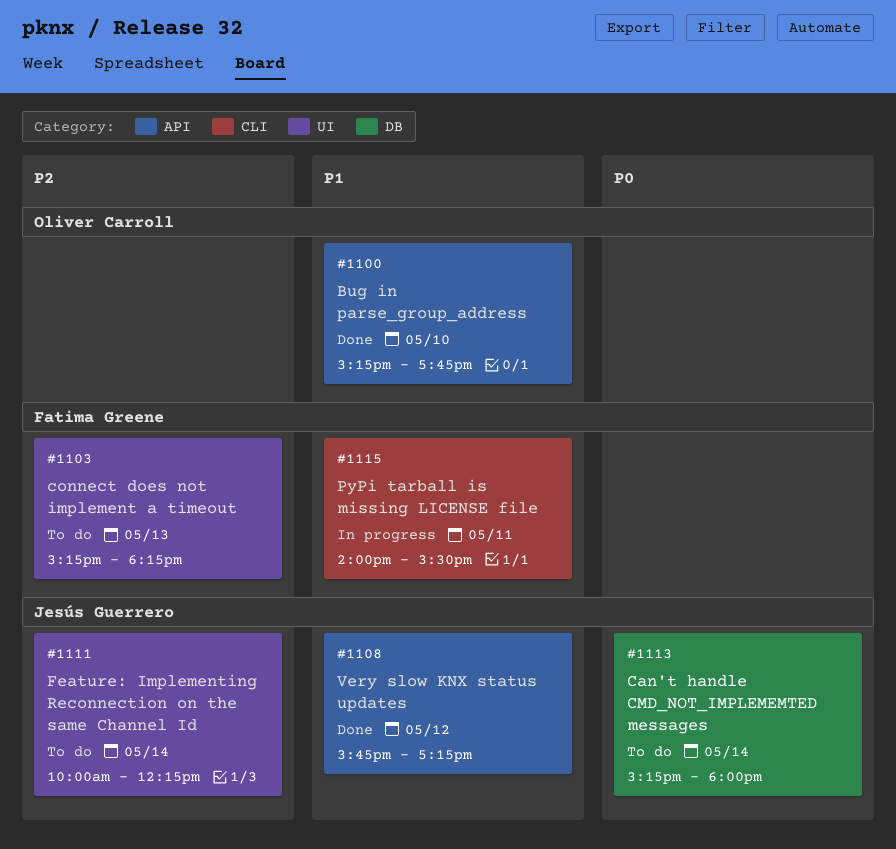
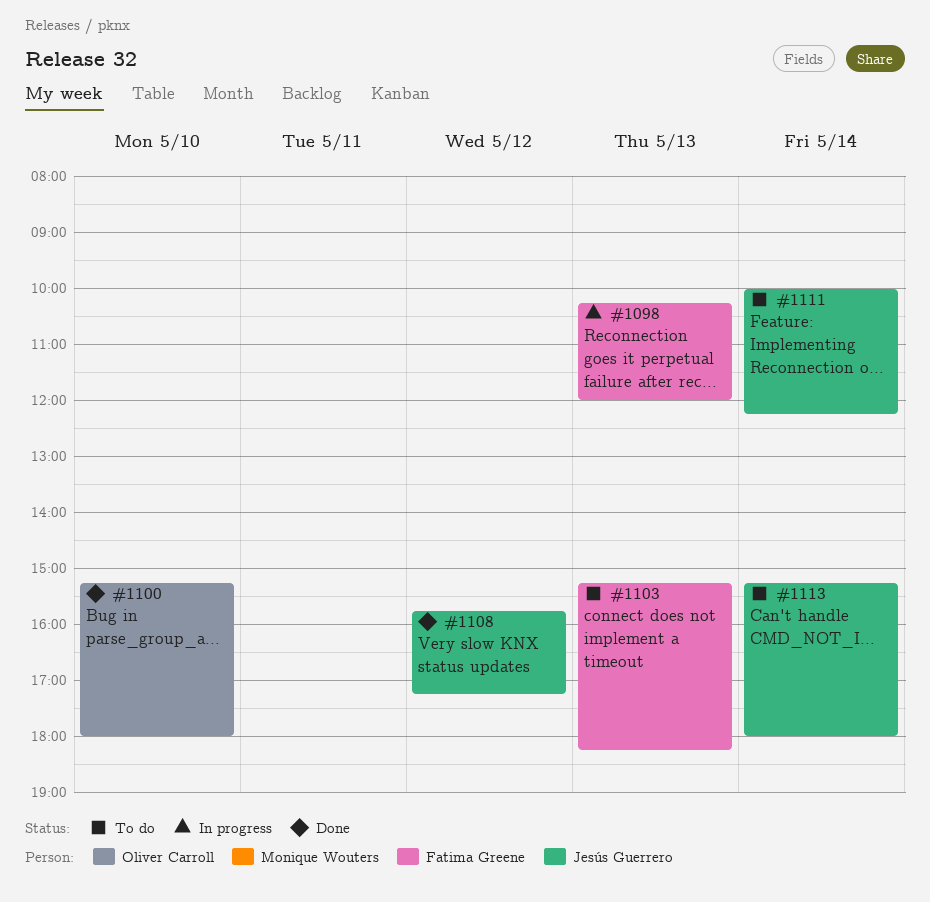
#1098: none -> present
#1100, ends: 17:45 -> 18:00
#1115: present -> none

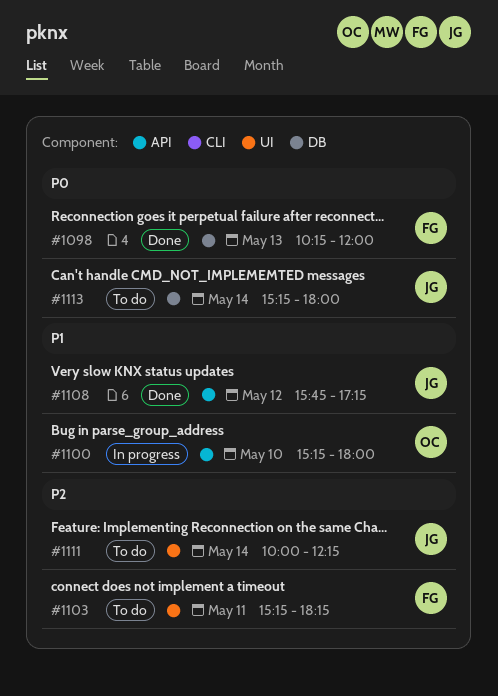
#1098, status: In progress -> Done
#1100, status: Done -> In progress
#1103, day: May 13 -> May 11

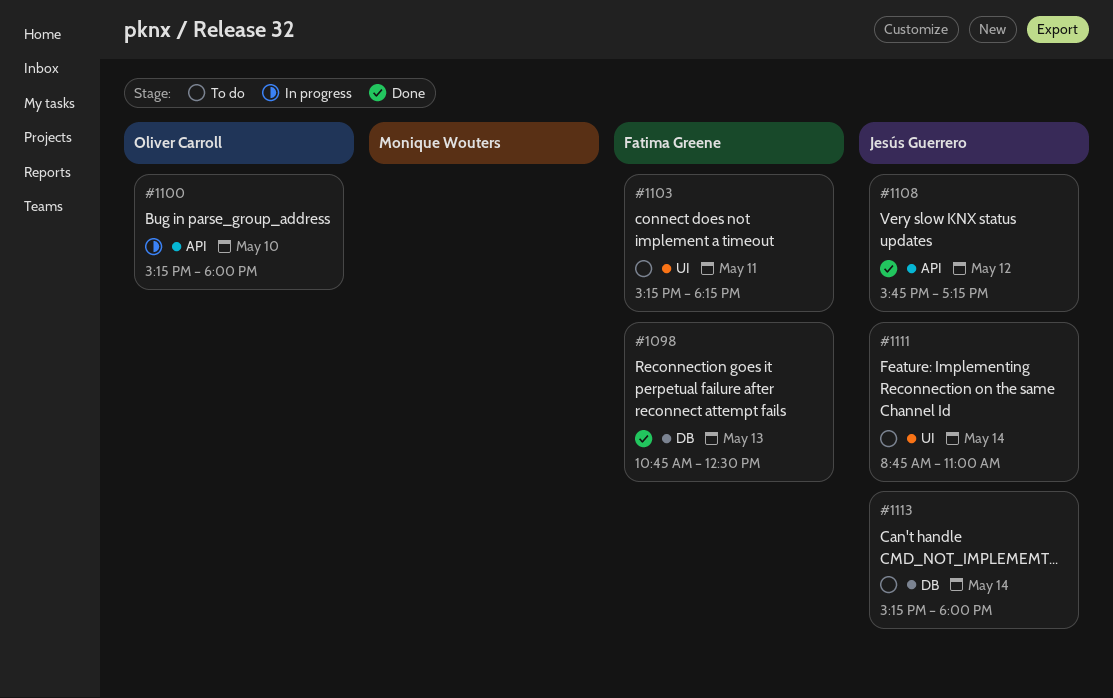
#1098, begins: 10:15 -> 10:45
#1098, ends: 12:00 -> 12:30
#1111, begins: 10:00 -> 08:45
#1111, ends: 12:15 -> 11:00

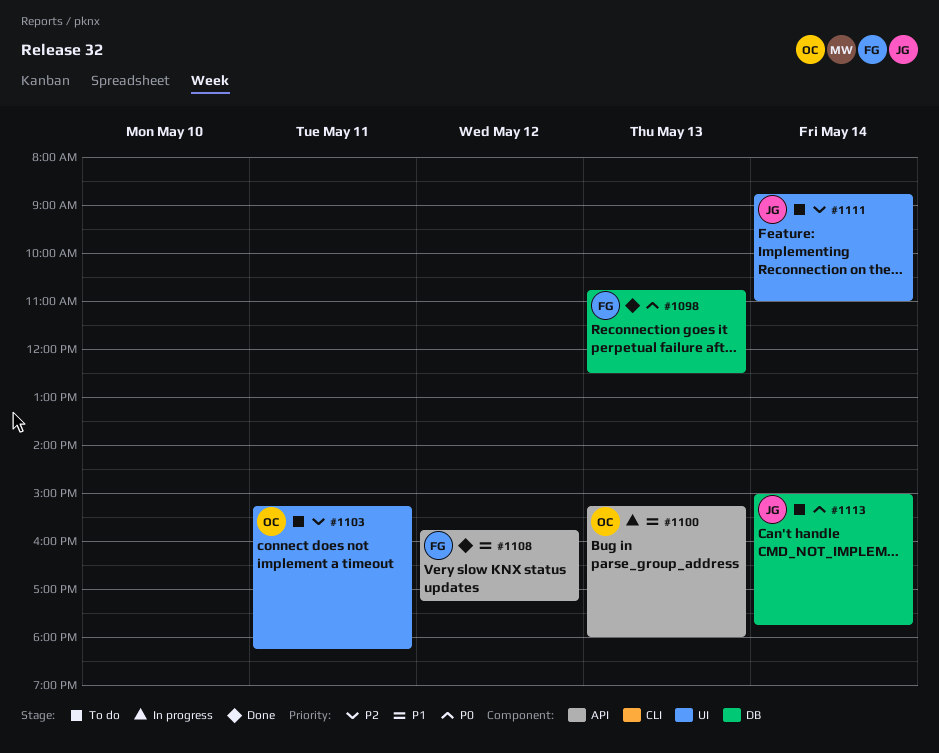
#1100, day: May 10 -> May 13
#1103, owner: Fatima Greene -> Oliver Carroll
#1108, owner: Jesús Guerrero -> Fatima Greene
#1113, begins: 15:15 -> 15:00
#1113, ends: 18:00 -> 17:45

